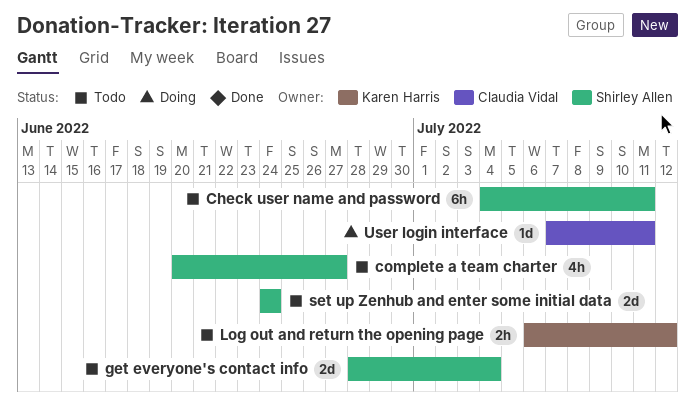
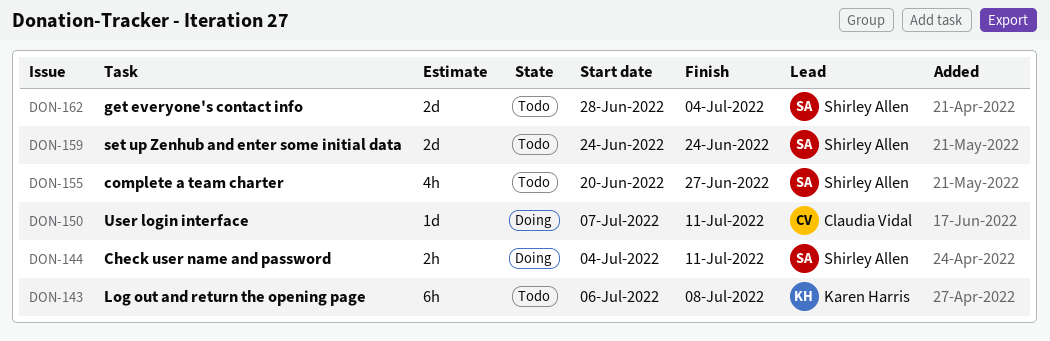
Check user name and password, status: Todo -> Doing
Check user name and password, estimate: 6h -> 2h
Log out and return the opening page, estimate: 2h -> 6h
Log out and return the opening page, due: Jul 12 -> Jul 8

